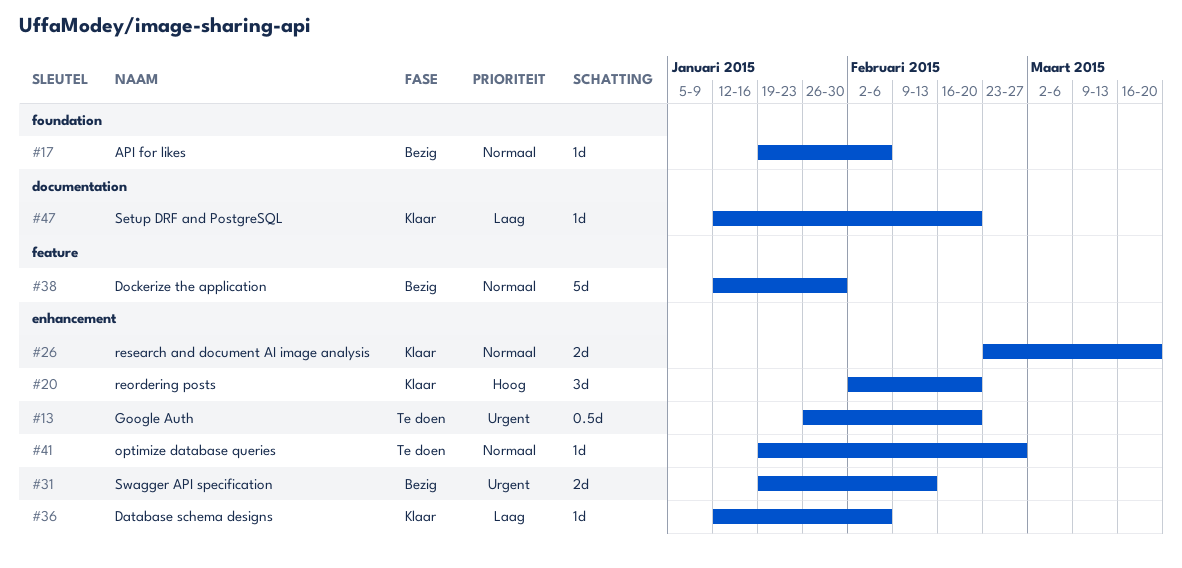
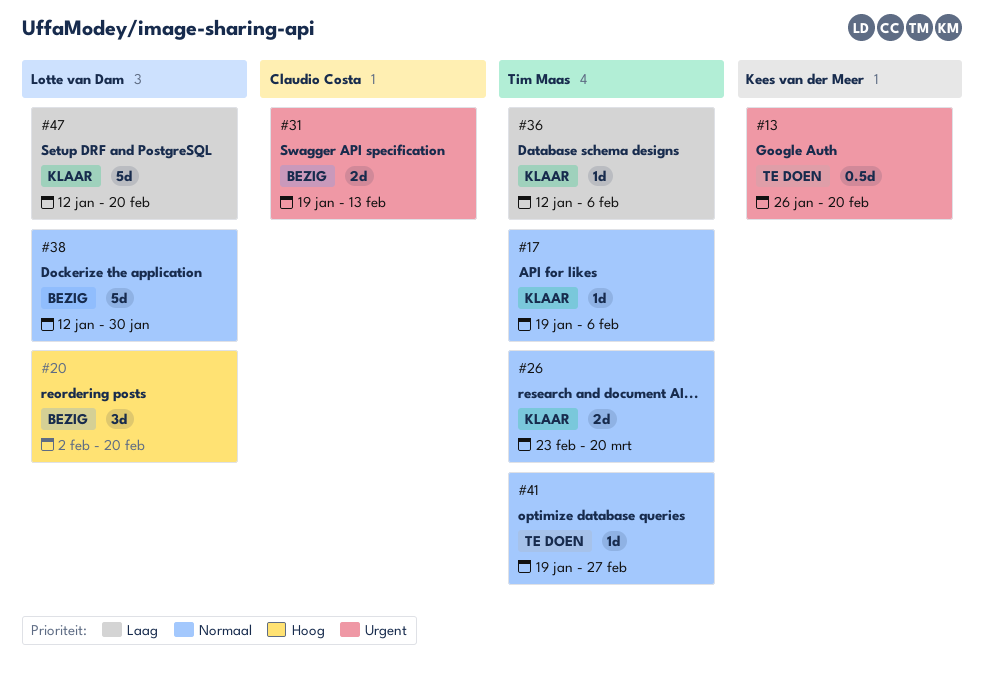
#17, status: Bezig -> Klaar
#20, status: Klaar -> Bezig
#47, estimate: 1d -> 5d

